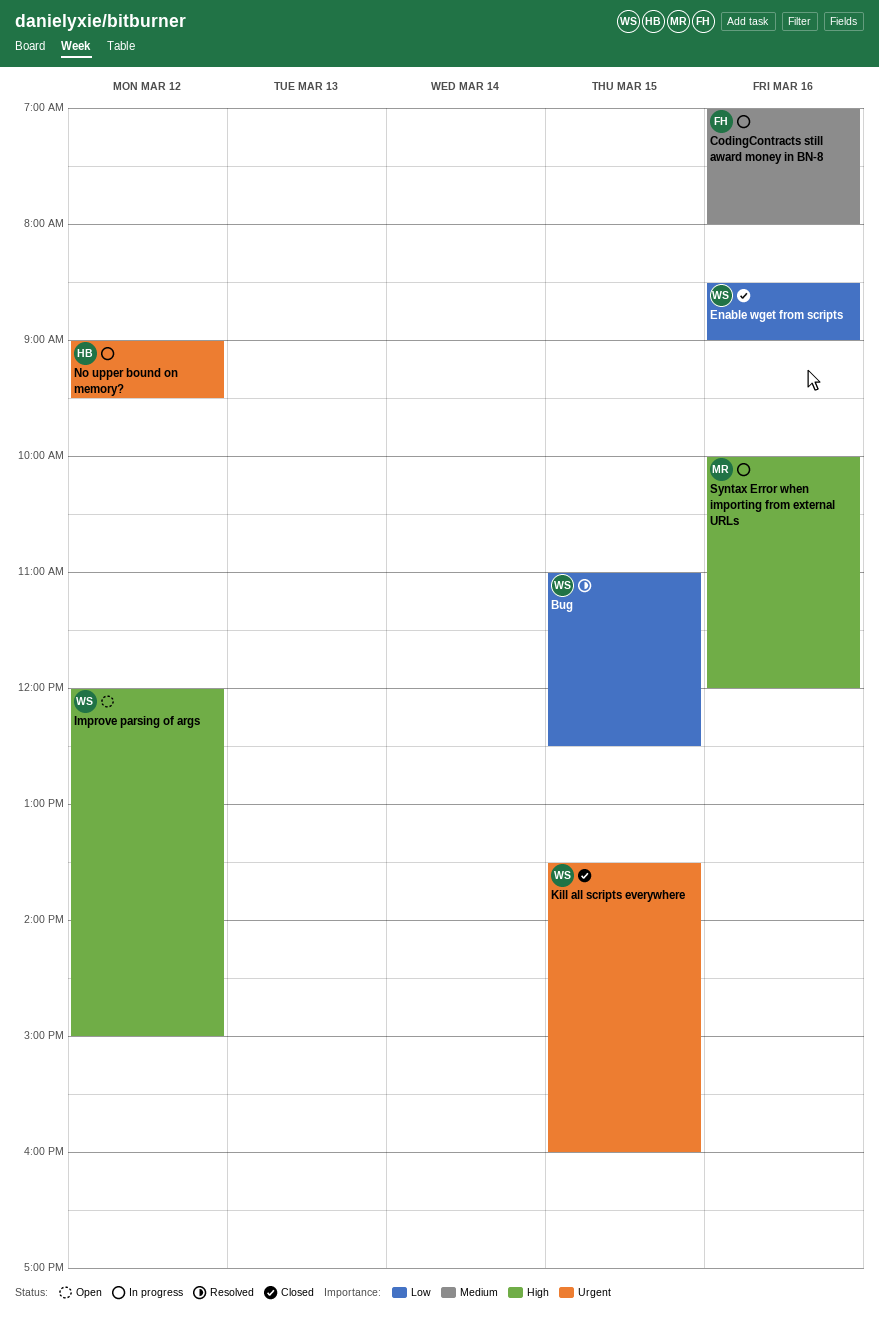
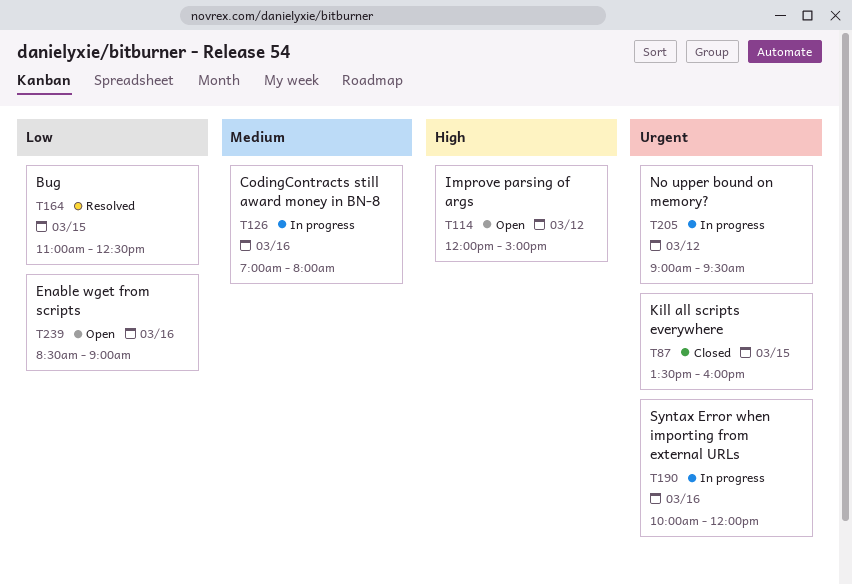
Enable wget from scripts, status: Closed -> Open
Syntax Error when importing from external URLs, priority: High -> Urgent

